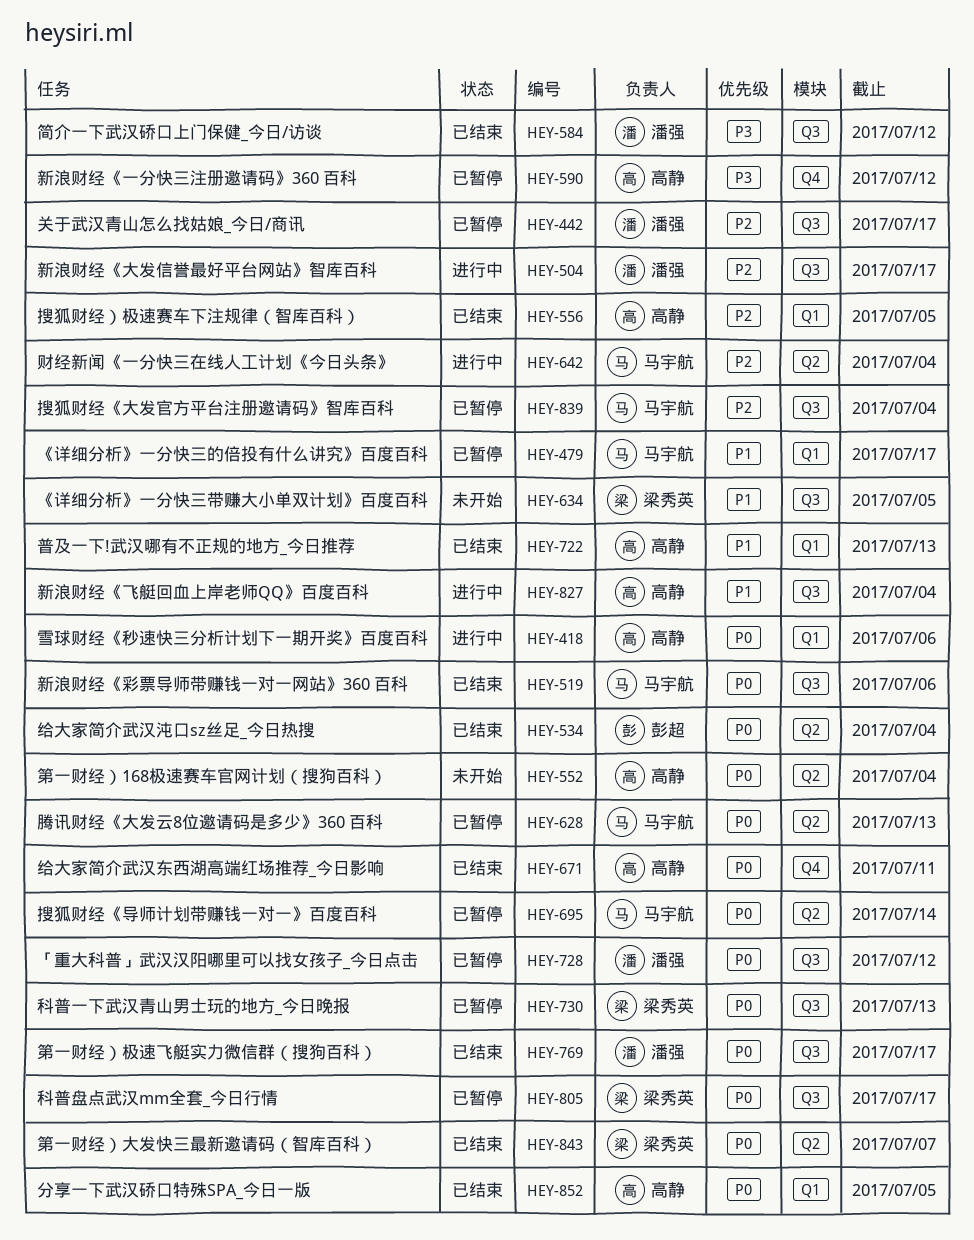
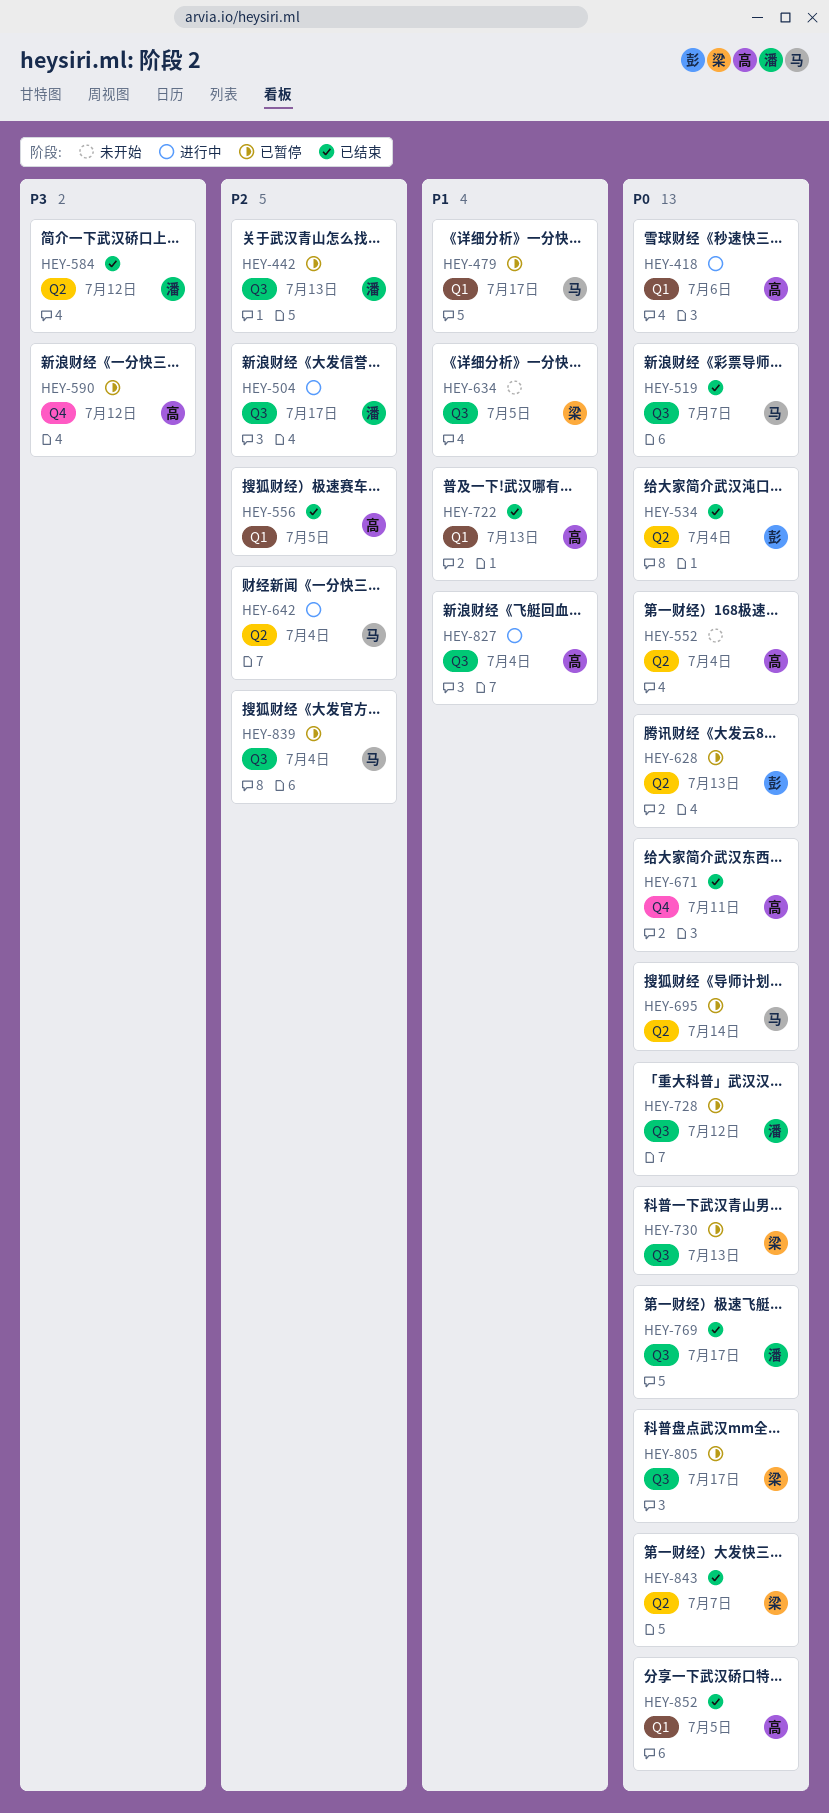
HEY-442, due: Jul 17 -> Jul 13
HEY-519, due: Jul 6 -> Jul 7
HEY-584, label: Q3 -> Q2
HEY-628, owner: 马宇航 -> 彭超

